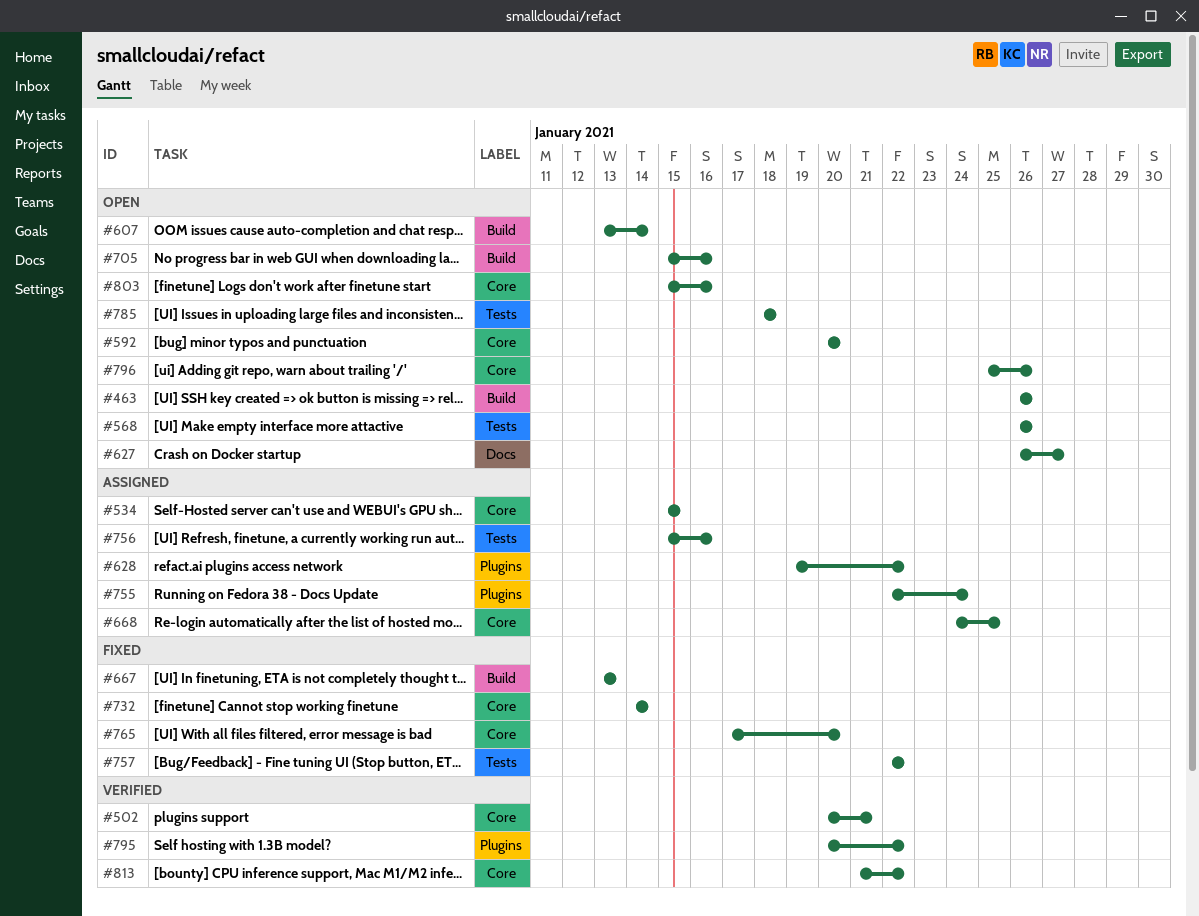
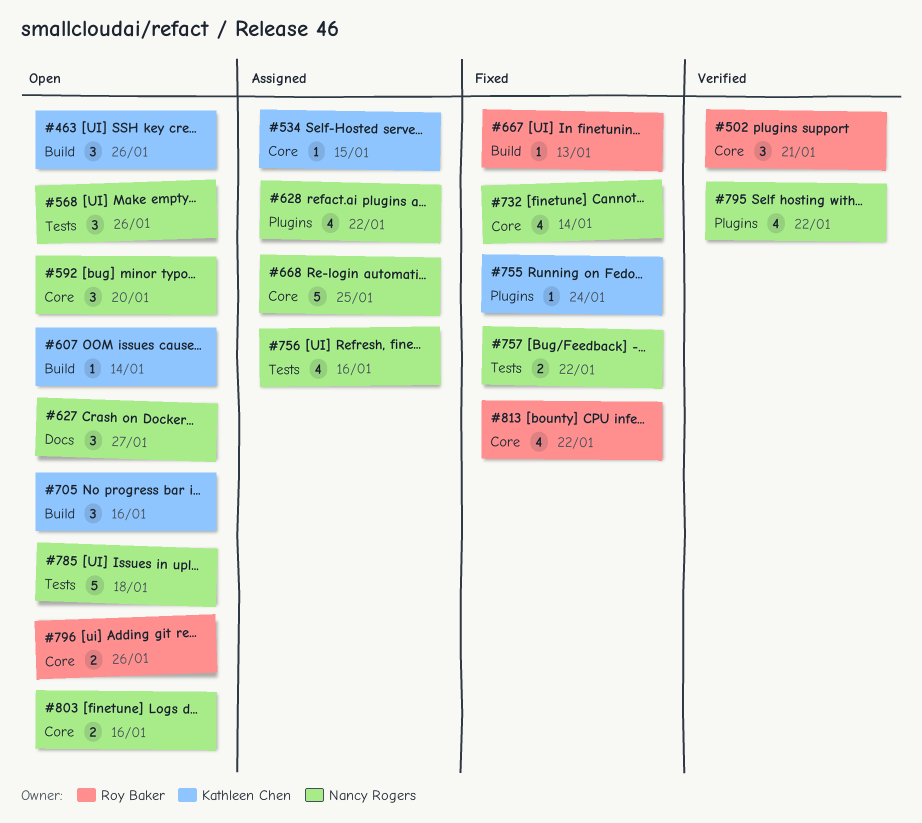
#755, status: Assigned -> Fixed
#765: present -> none
#813, status: Verified -> Fixed

